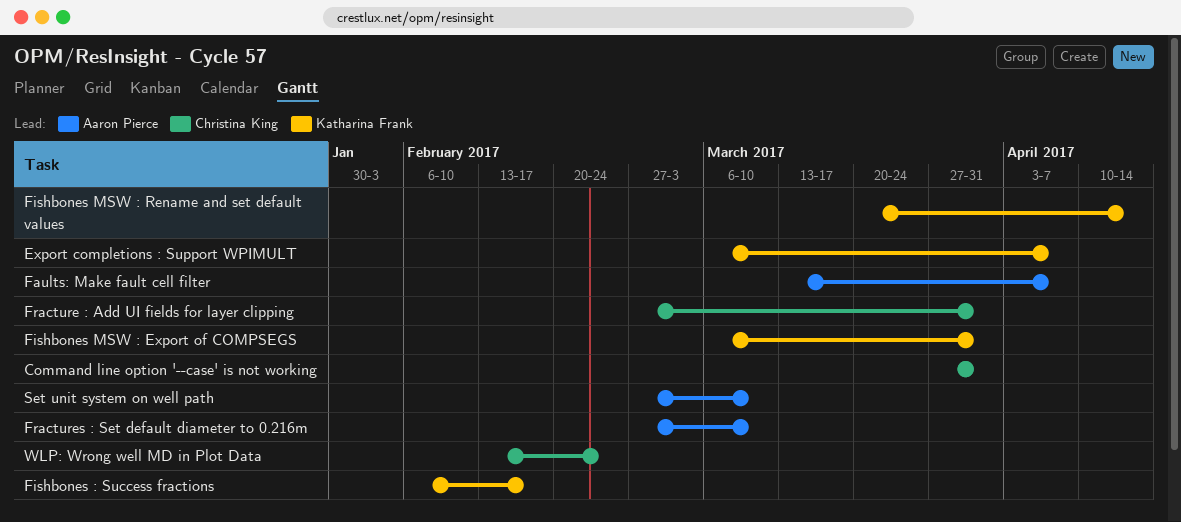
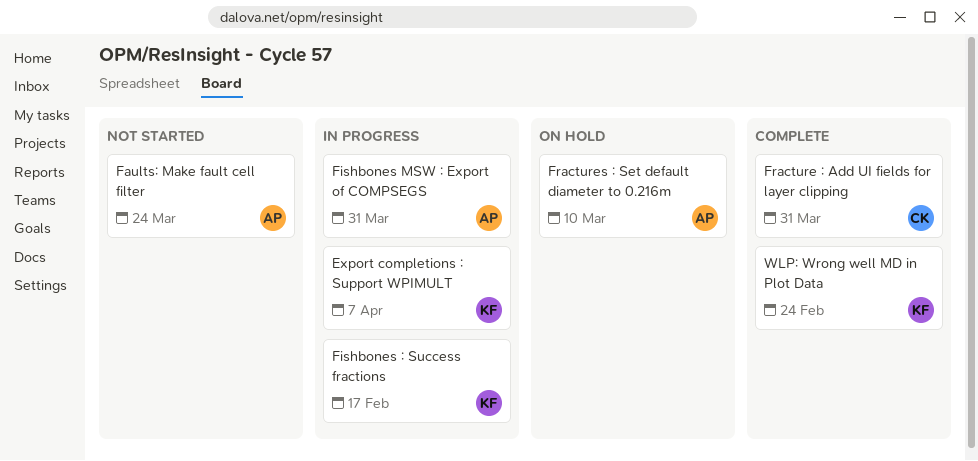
Command line option '--case' is not working: present -> none
Faults: Make fault cell filter, due: Apr 7 -> Mar 24
Fishbones MSW : Export of COMPSEGS, owner: Katharina Frank -> Aaron Pierce
Fishbones MSW : Rename and set default values: present -> none
Set unit system on well path: present -> none
WLP: Wrong well MD in Plot Data, owner: Christina King -> Katharina Frank

